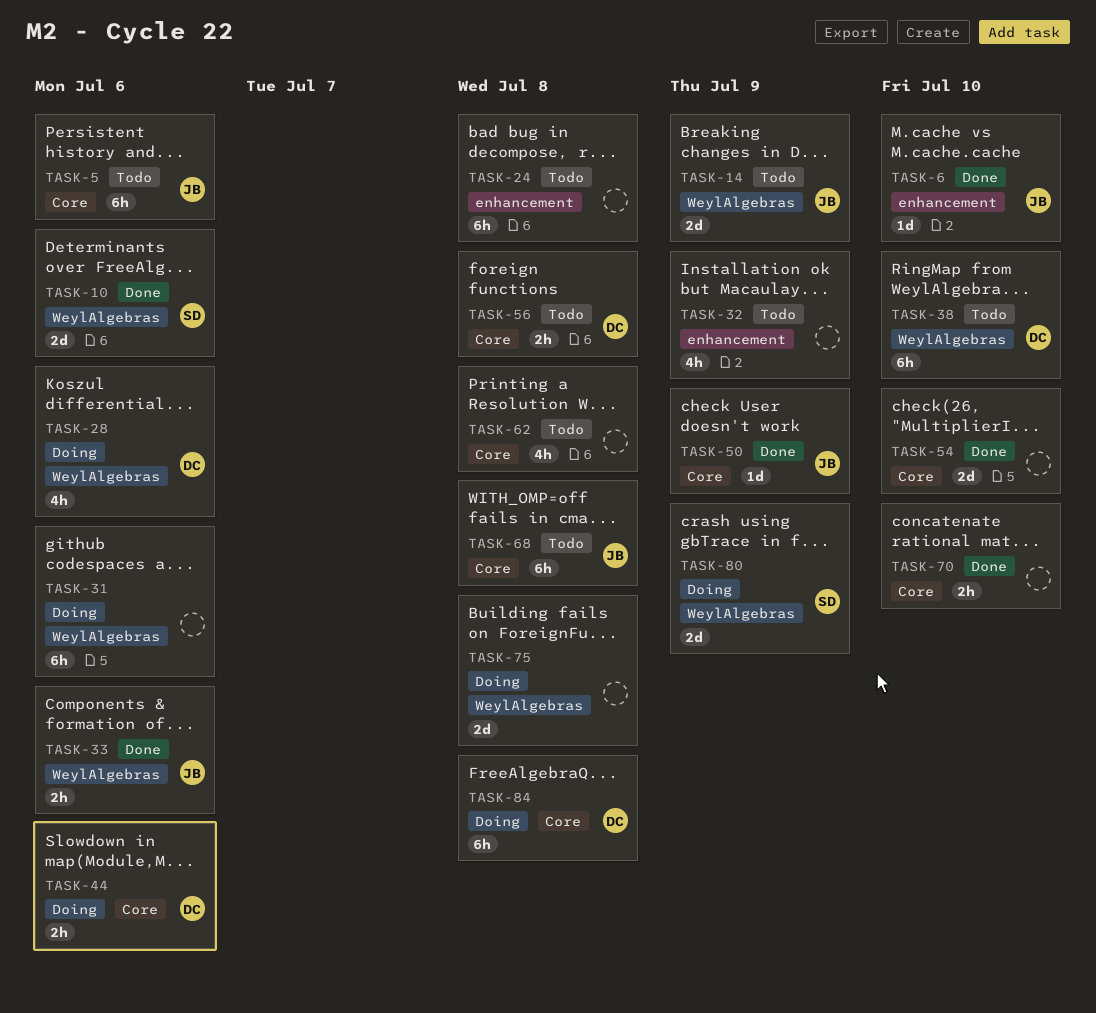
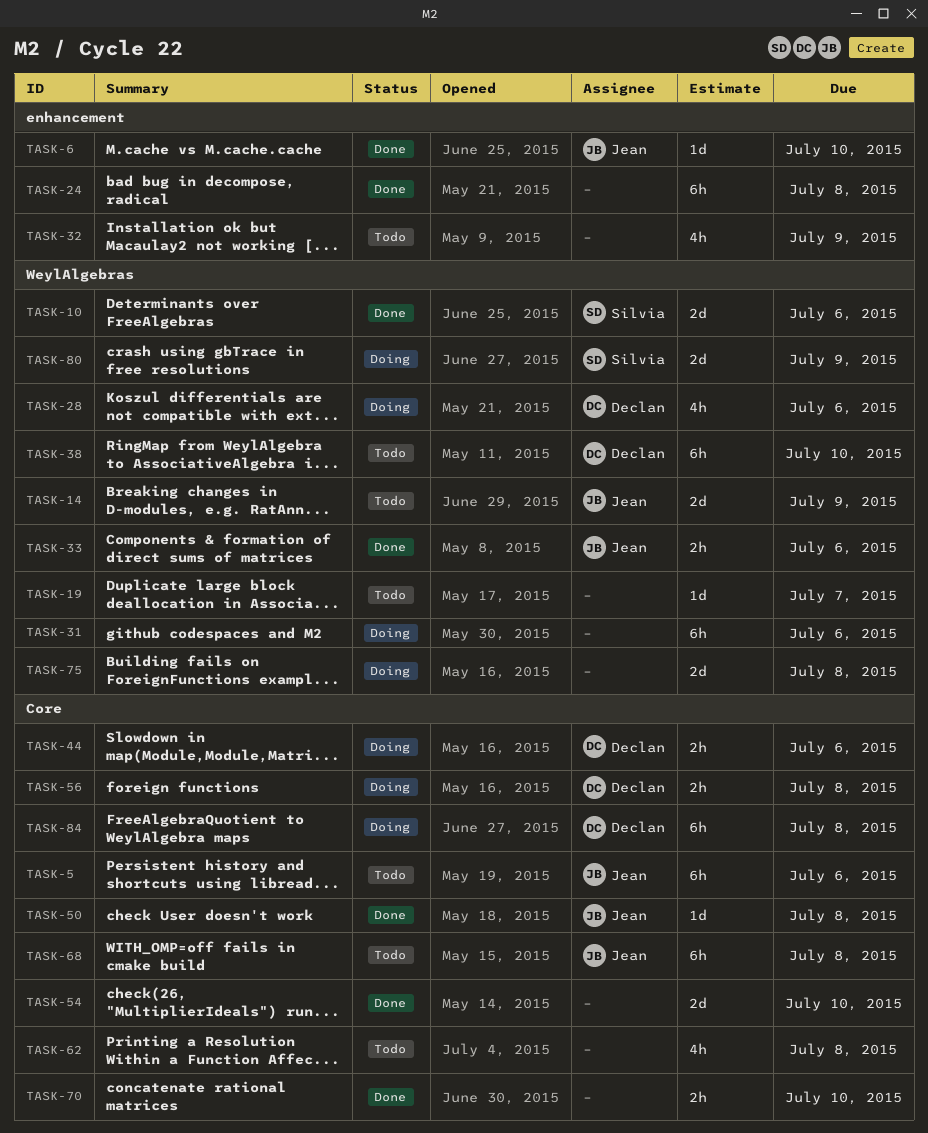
TASK-19: none -> present
TASK-24, status: Todo -> Done
TASK-50, due: Jul 9 -> Jul 8
TASK-56, status: Todo -> Doing

